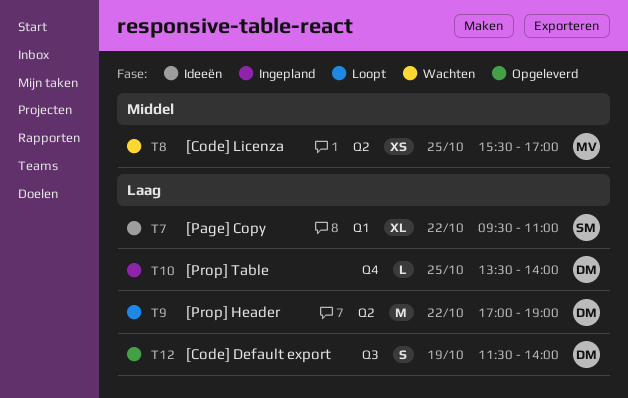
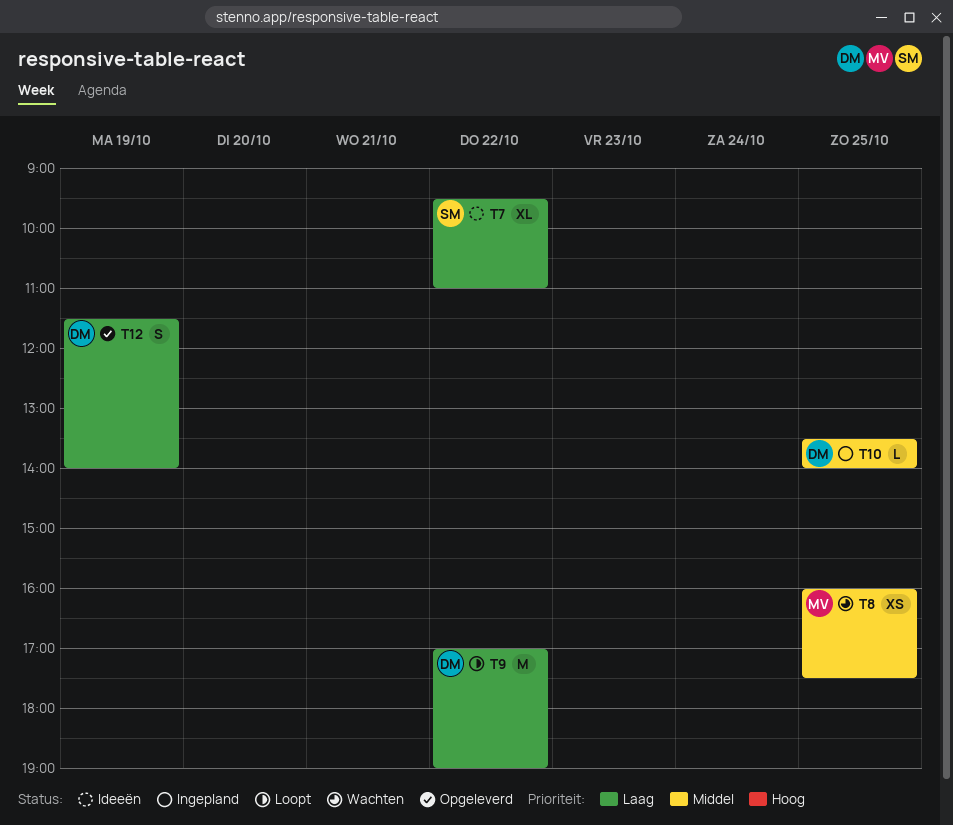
T8, begins: 15:30 -> 16:00
T8, ends: 17:00 -> 17:30
T10, priority: Laag -> Middel

